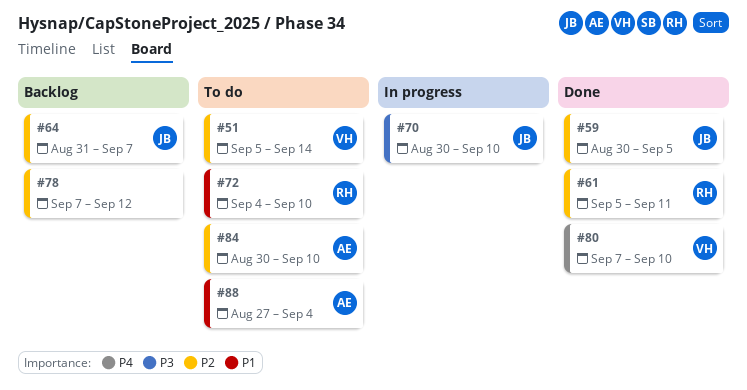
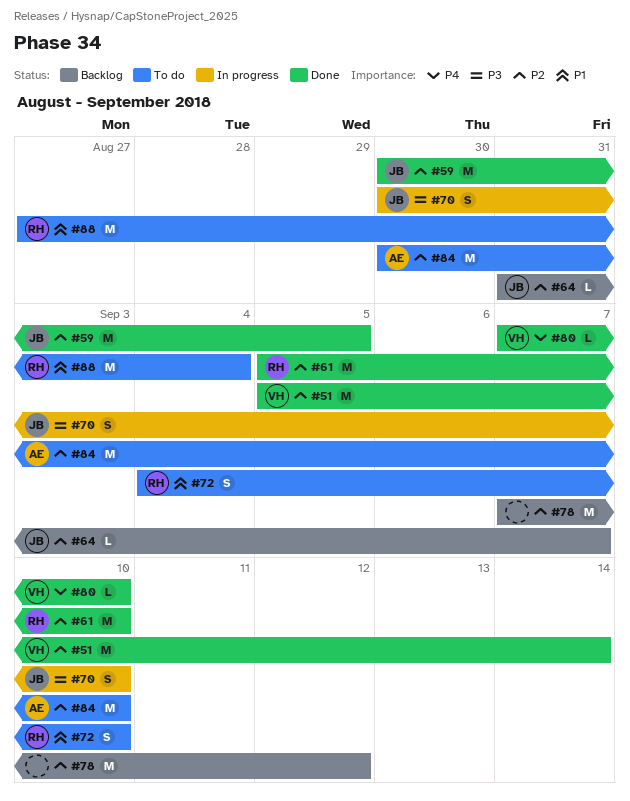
#51, status: To do -> Done
#61, due: Sep 11 -> Sep 10
#88, owner: AE -> RH

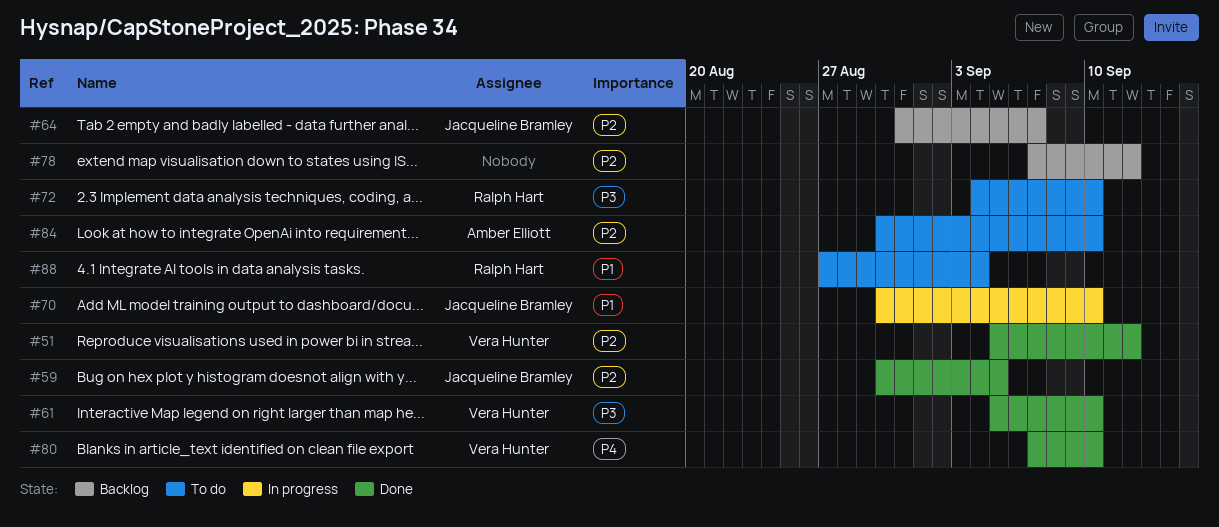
#51, due: Sep 14 -> Sep 12
#61, owner: Ralph Hart -> Vera Hunter
#61, priority: P2 -> P3
#70, priority: P3 -> P1
#72, priority: P1 -> P3

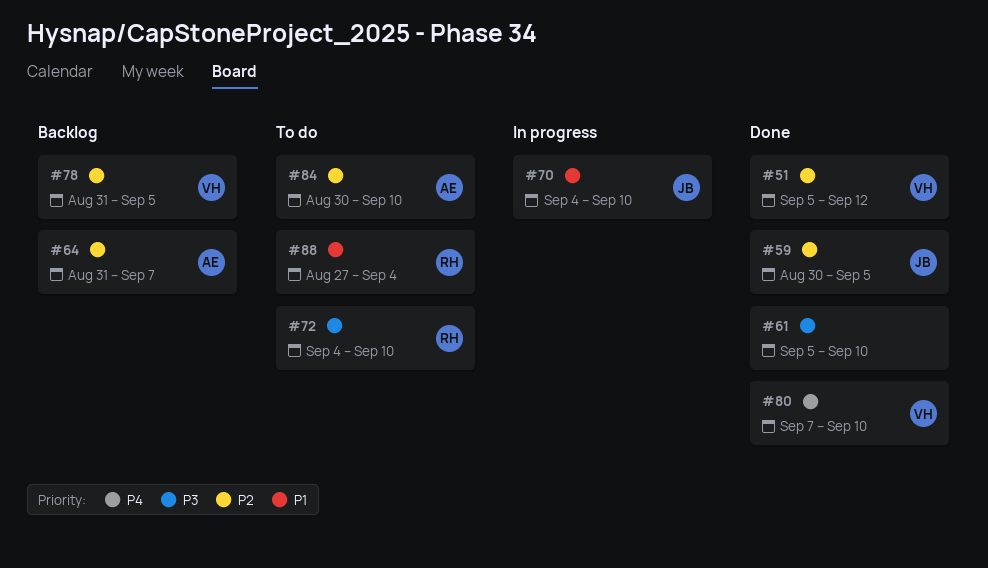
#61, owner: Vera Hunter -> none
#64, owner: Jacqueline Bramley -> Amber Elliott
#70, start: Aug 30 -> Sep 4
#78, owner: none -> Vera Hunter
#78, start: Sep 7 -> Aug 31
#78, due: Sep 12 -> Sep 5

